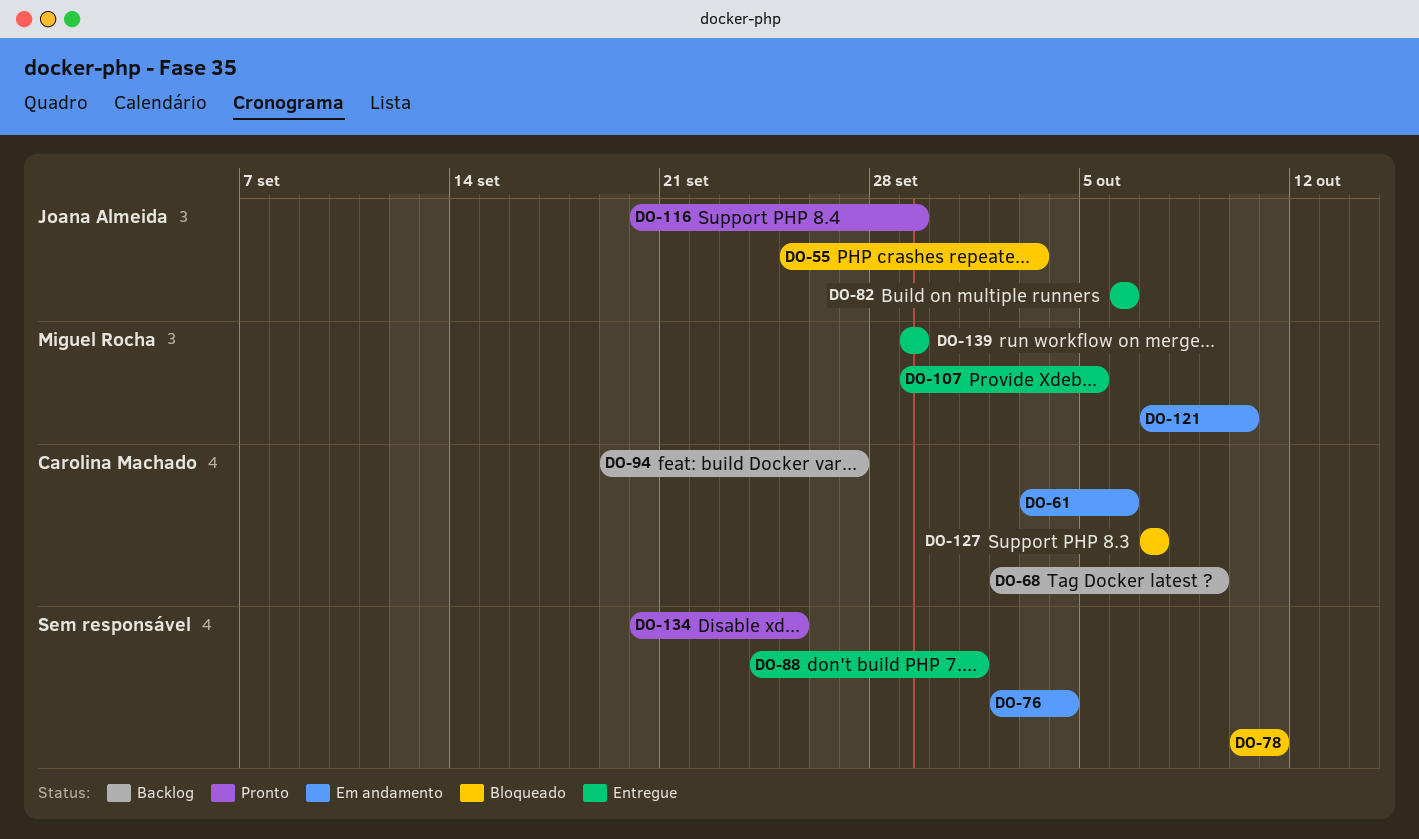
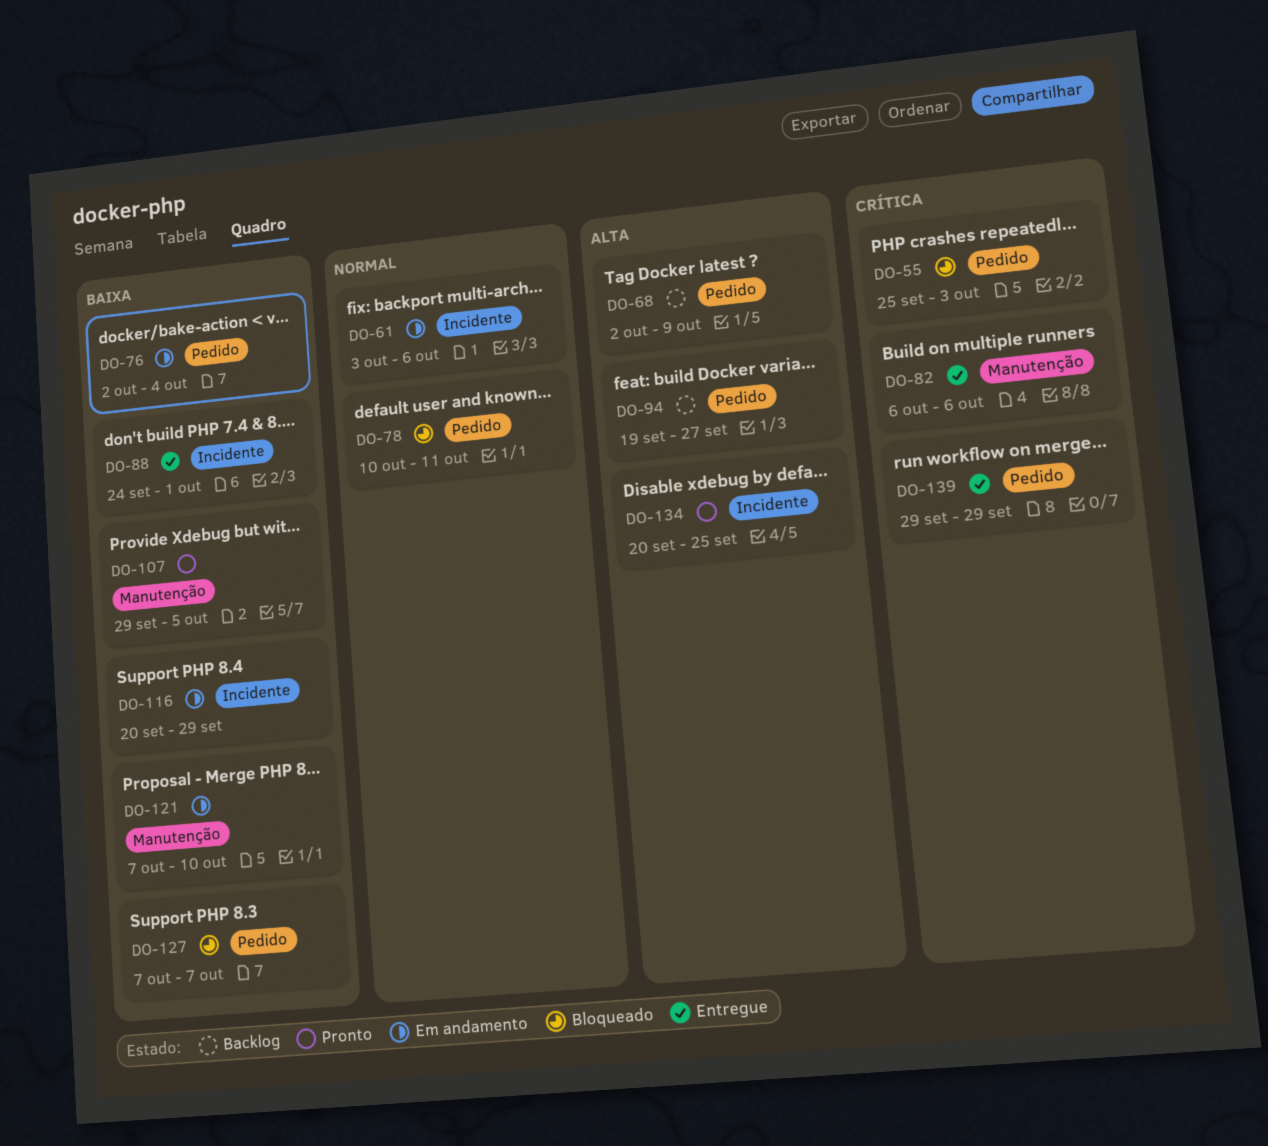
DO-107, status: Entregue -> Pronto
DO-116, status: Pronto -> Em andamento

